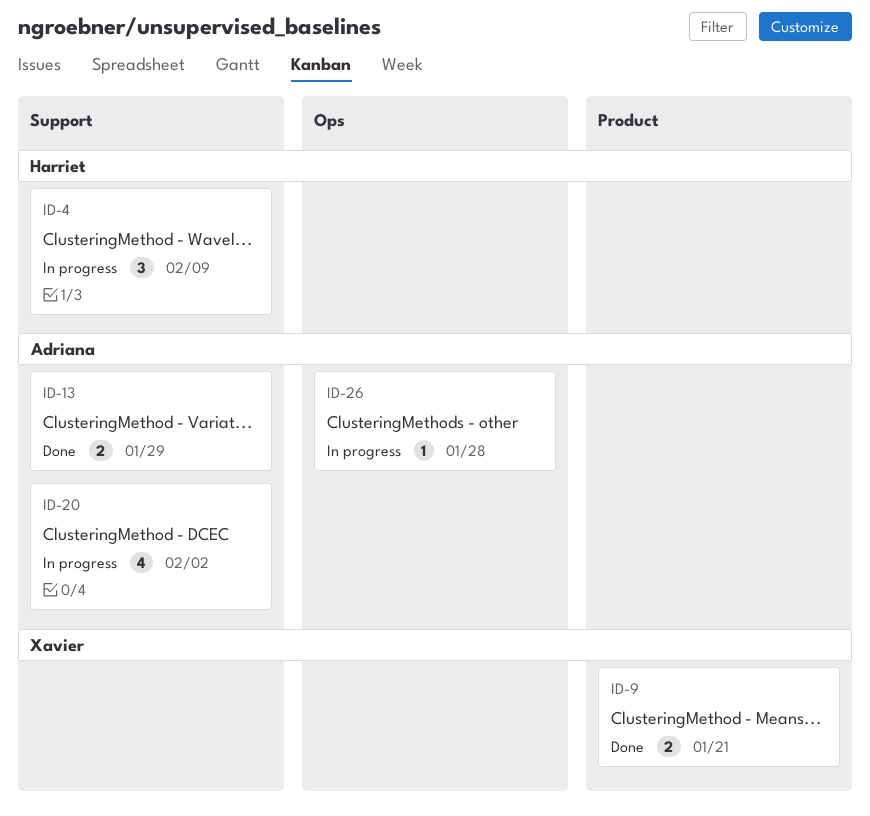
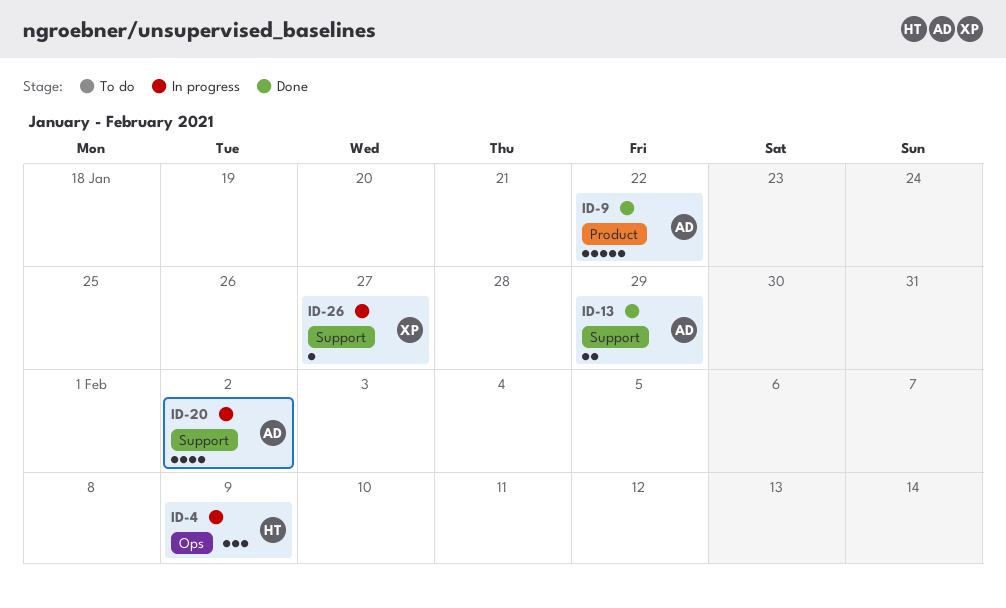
ID-4, label: Support -> Ops
ID-9, owner: Xavier -> Adriana
ID-9, estimate: 2 -> 5
ID-9, due: Jan 21 -> Jan 22
ID-26, owner: Adriana -> Xavier
ID-26, label: Ops -> Support
ID-26, due: Jan 28 -> Jan 27

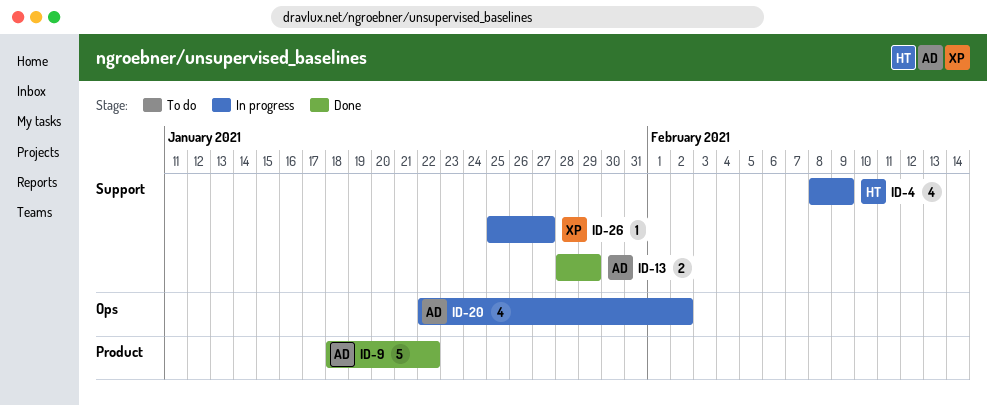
ID-4, label: Ops -> Support
ID-4, estimate: 3 -> 4
ID-20, label: Support -> Ops

